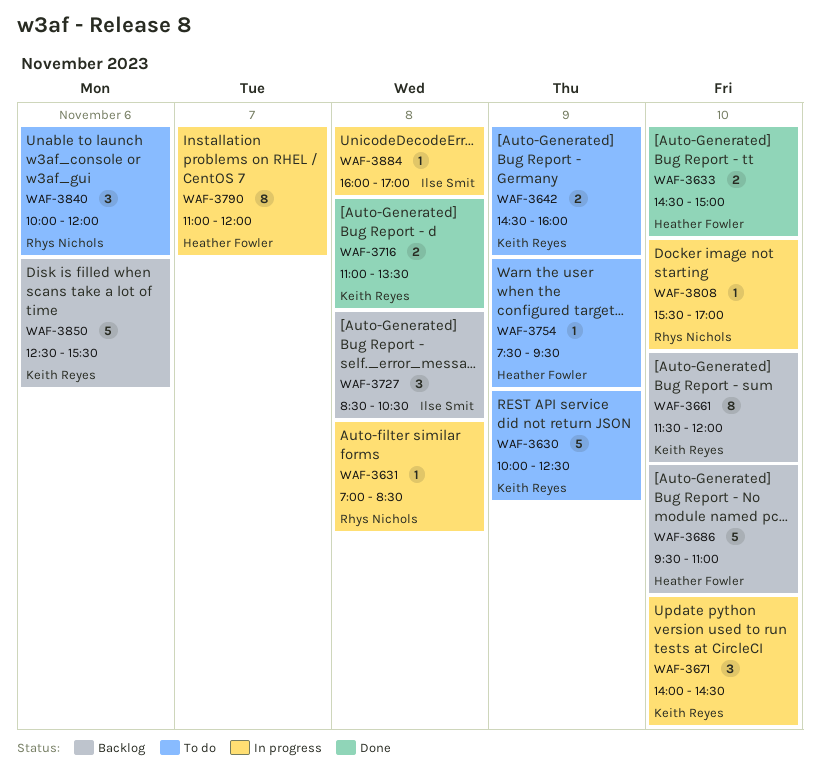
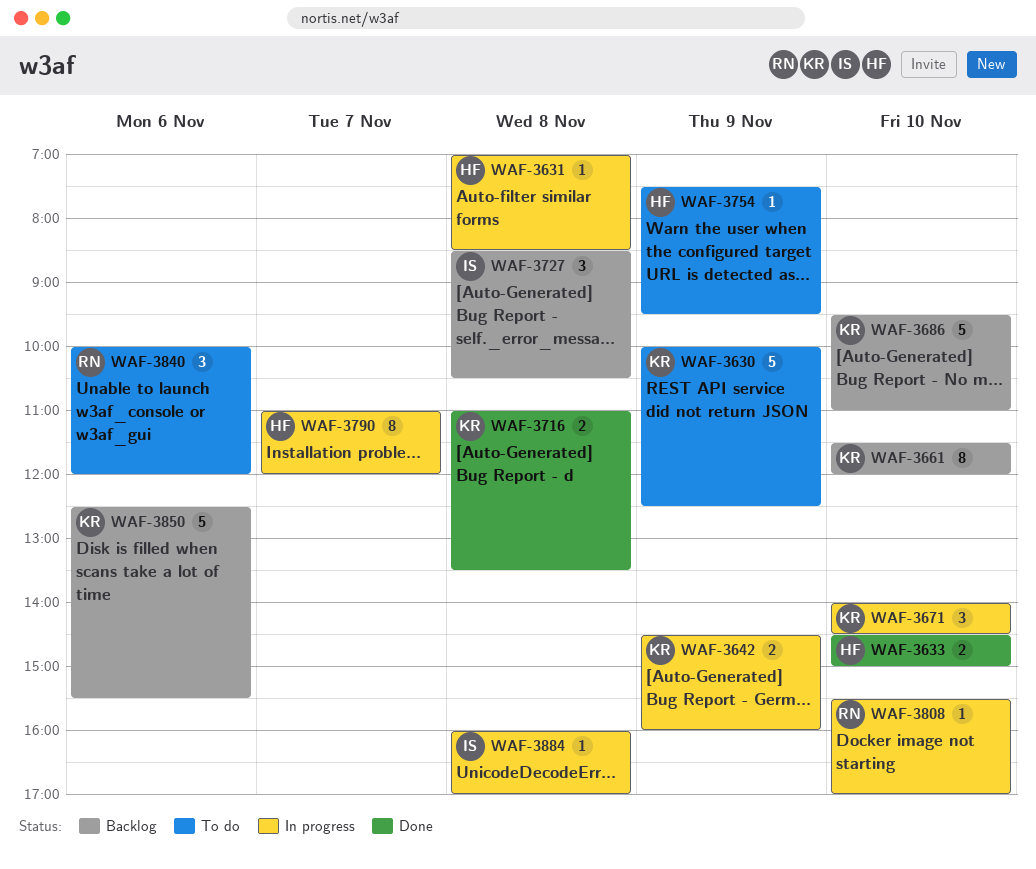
WAF-3631, owner: Rhys Nichols -> Heather Fowler
WAF-3642, status: To do -> In progress
WAF-3686, owner: Heather Fowler -> Keith Reyes

